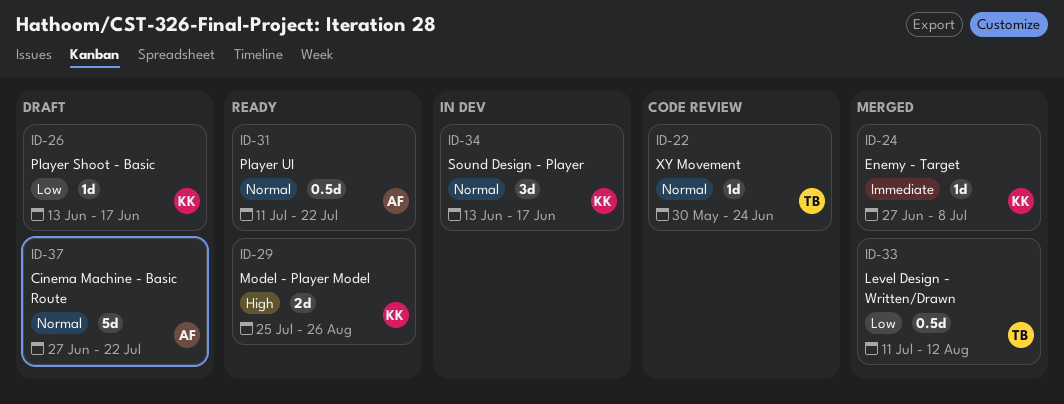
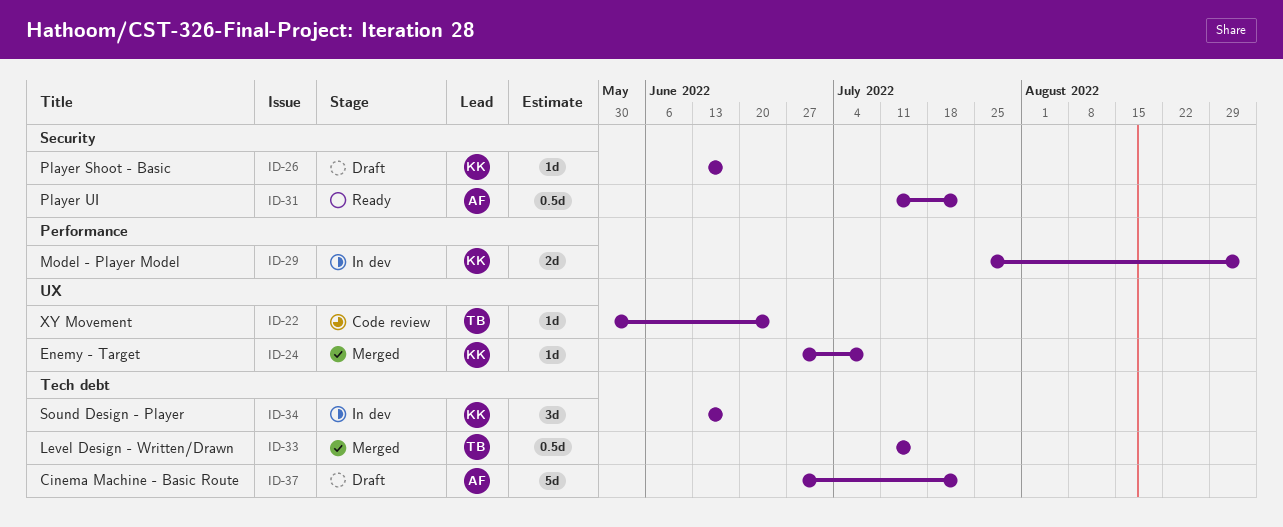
ID-29, status: Ready -> In dev
ID-29, due: Aug 26 -> Sep 2
ID-33, due: Aug 12 -> Jul 15

